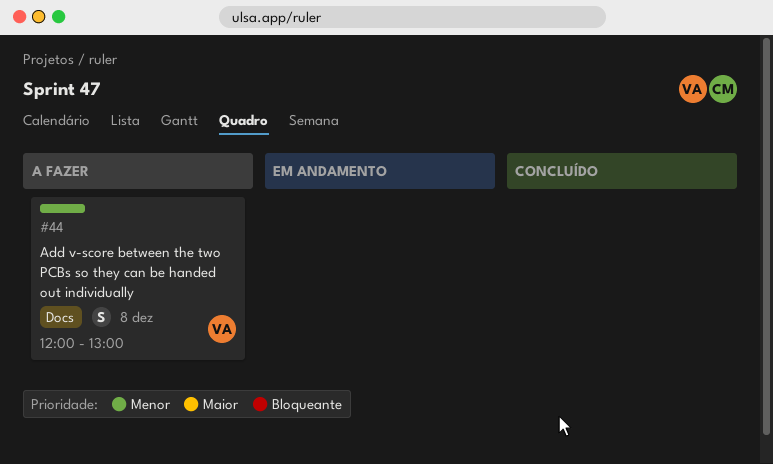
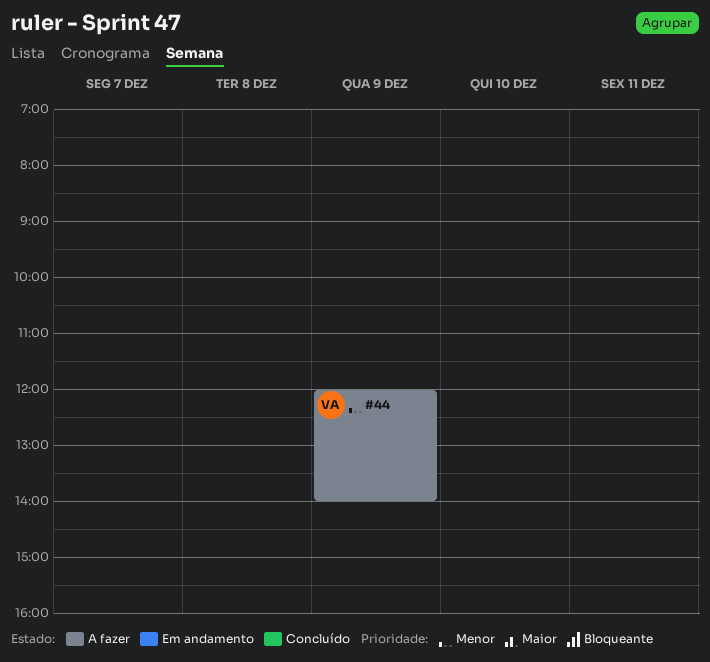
#44, day: Dec 8 -> Dec 9
#44, ends: 13:00 -> 14:00

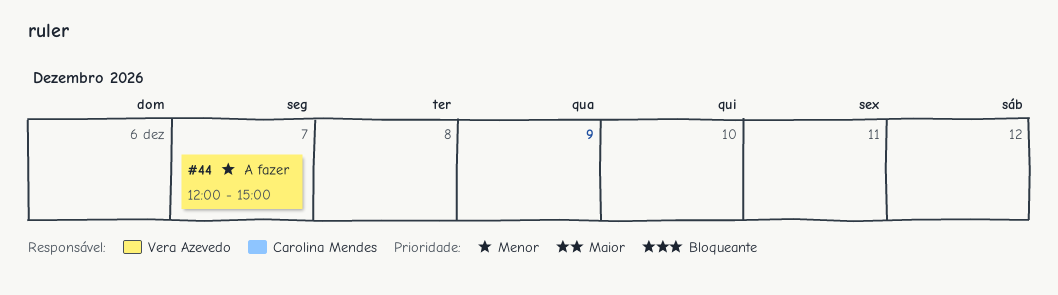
#44, day: Dec 9 -> Dec 7
#44, ends: 14:00 -> 15:00

